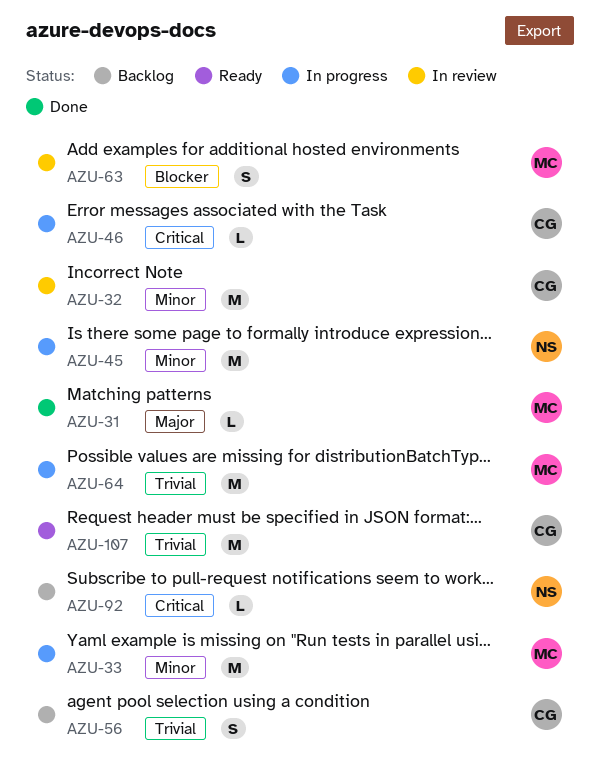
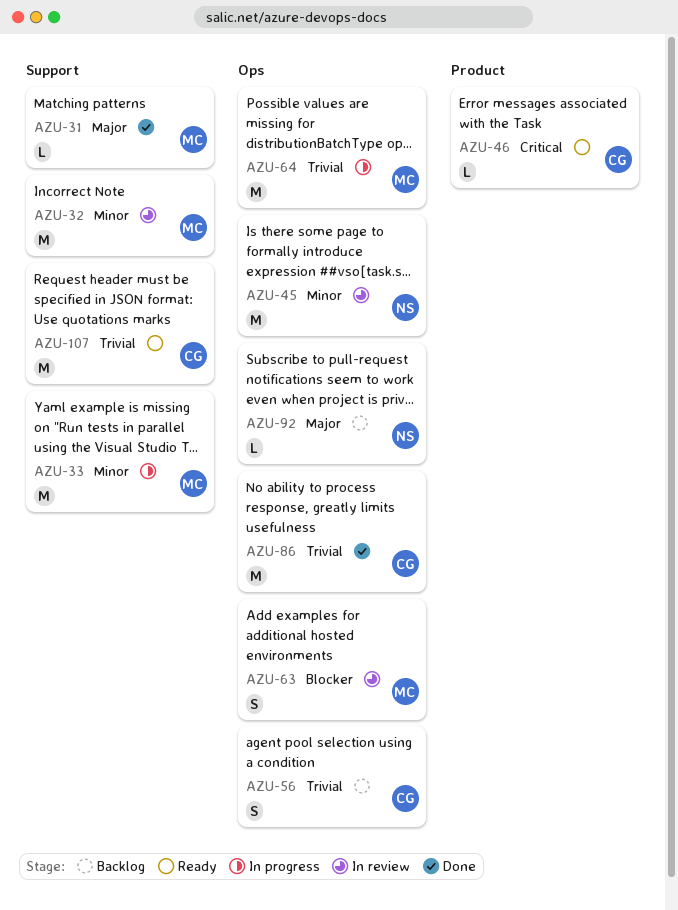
AZU-32, owner: CG -> MC
AZU-45, status: In progress -> In review
AZU-46, status: In progress -> Ready
AZU-86: none -> present
AZU-92, priority: Critical -> Major

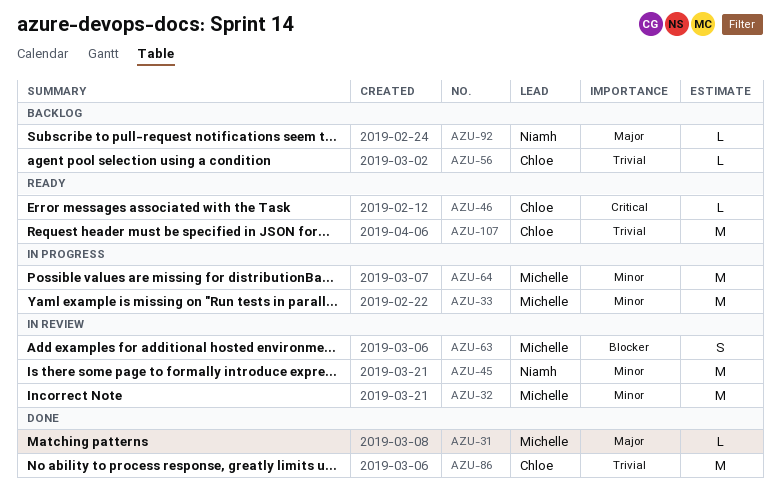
AZU-56, estimate: S -> L
AZU-64, priority: Trivial -> Minor

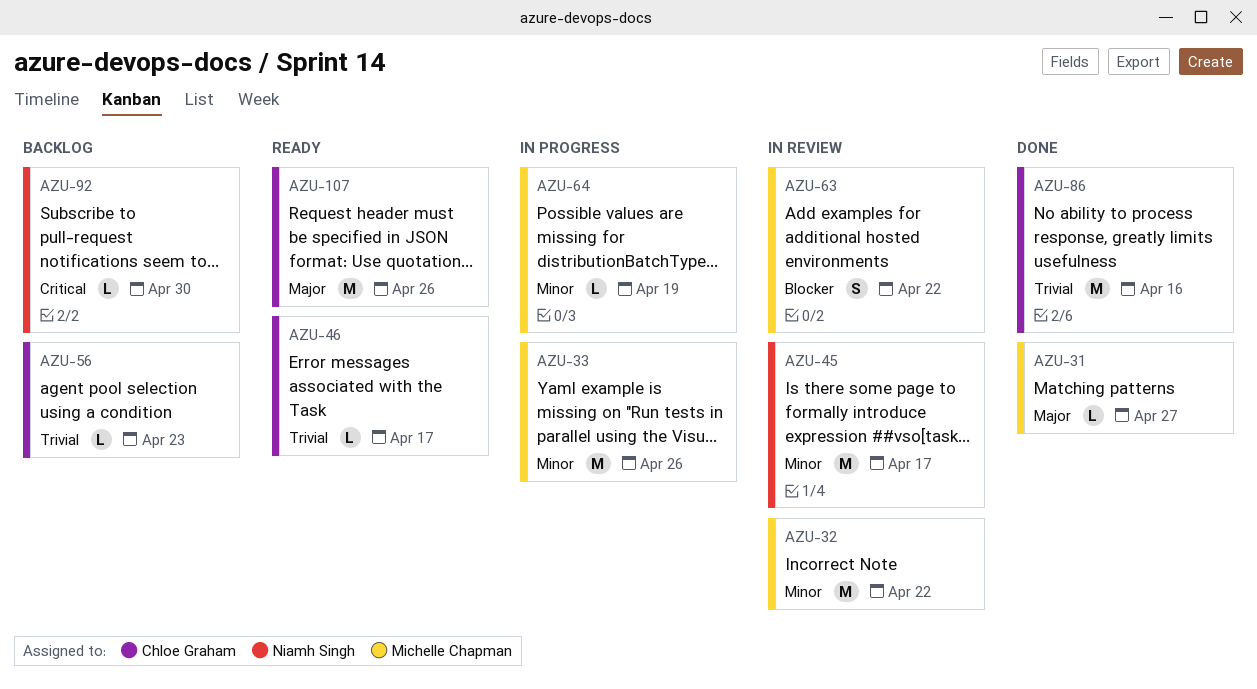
AZU-46, priority: Critical -> Trivial
AZU-64, estimate: M -> L
AZU-92, priority: Major -> Critical
AZU-107, priority: Trivial -> Major

